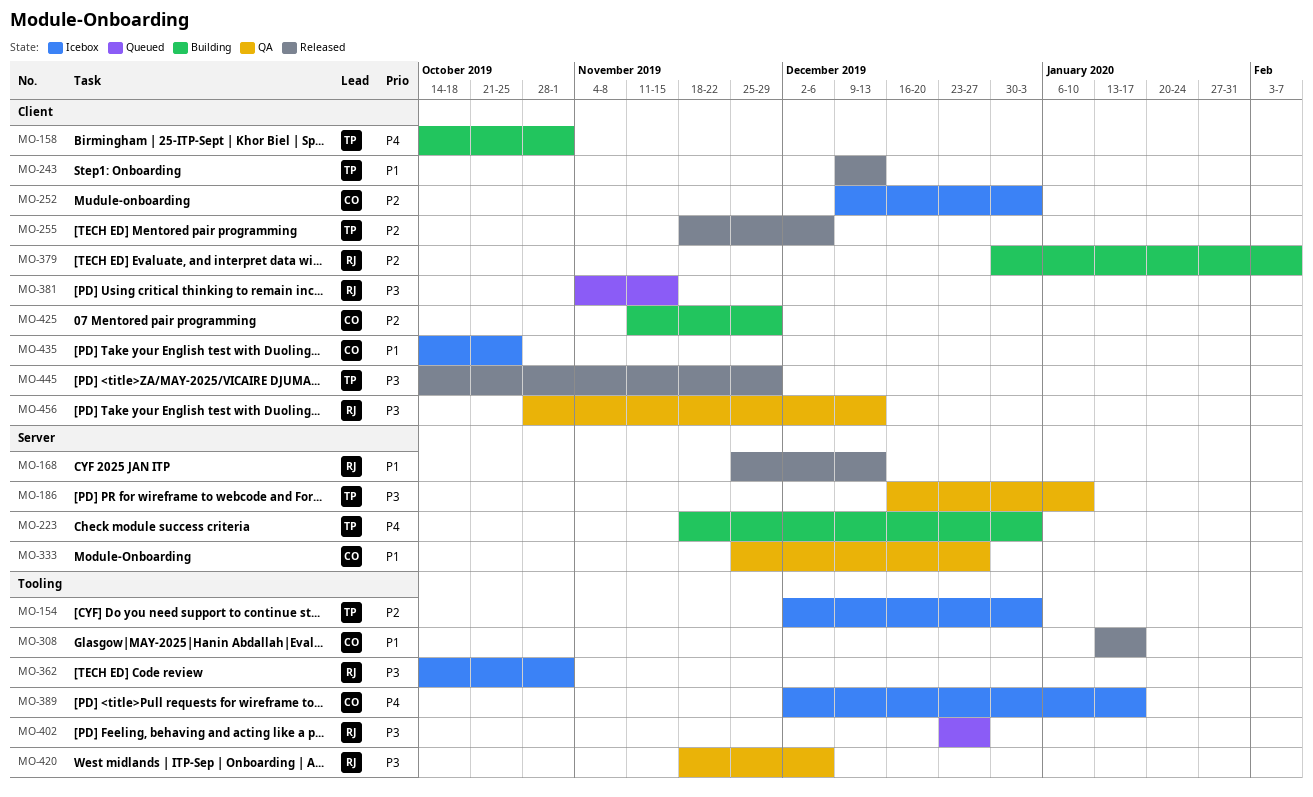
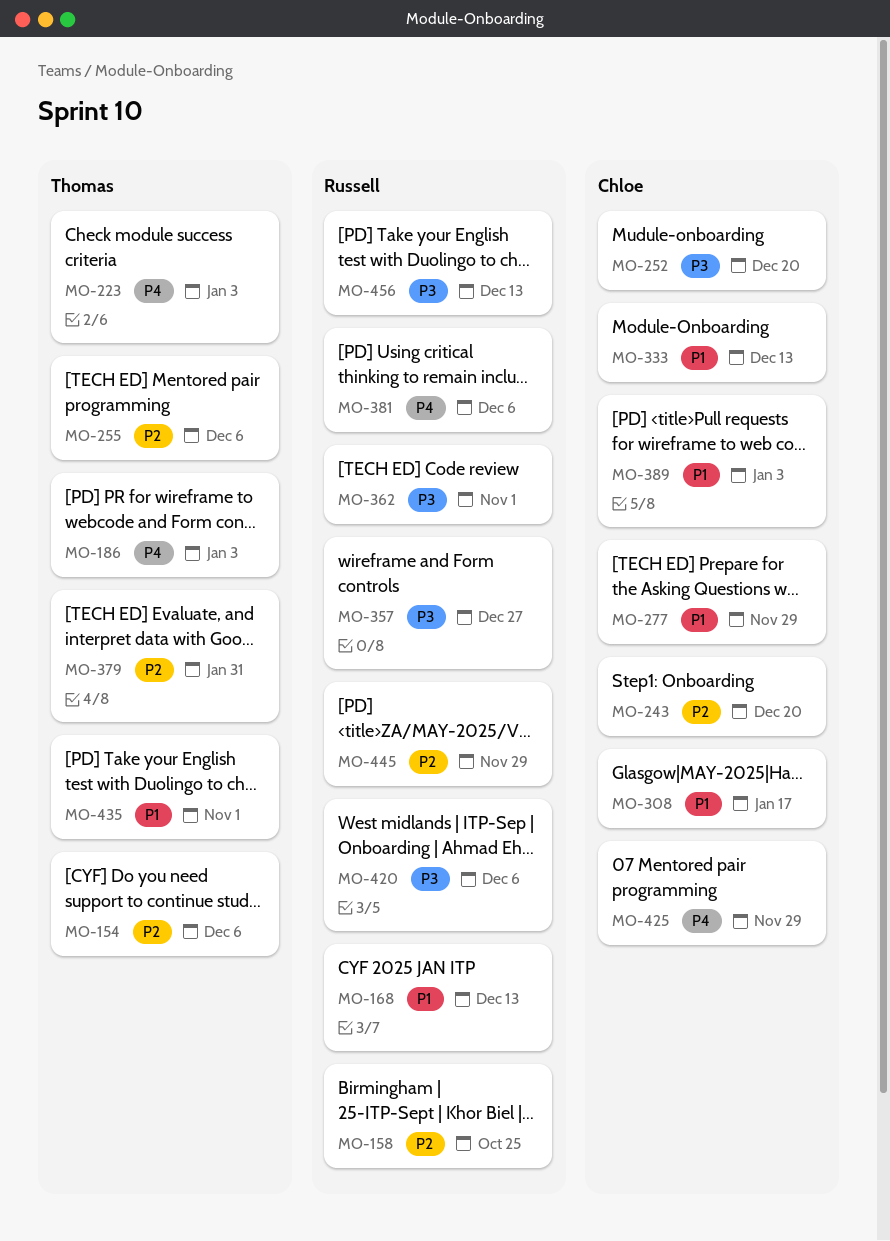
MO-154, due: Jan 3 -> Dec 6
MO-158, owner: Thomas -> Russell
MO-158, priority: P4 -> P2
MO-158, due: Nov 1 -> Oct 25
MO-186, priority: P3 -> P4
MO-186, due: Jan 10 -> Jan 3
MO-243, owner: Thomas -> Chloe
MO-243, priority: P1 -> P2
MO-243, due: Dec 13 -> Dec 20
MO-252, priority: P2 -> P3
MO-252, due: Jan 3 -> Dec 20
MO-277: none -> present
MO-333, due: Dec 27 -> Dec 13
MO-357: none -> present
MO-379, owner: Russell -> Thomas
MO-379, due: Feb 7 -> Jan 31
MO-381, priority: P3 -> P4
MO-381, due: Nov 15 -> Dec 6
MO-389, priority: P4 -> P1
MO-389, due: Jan 17 -> Jan 3
MO-402: present -> none
MO-425, priority: P2 -> P4
MO-435, owner: Chloe -> Thomas
MO-435, due: Oct 25 -> Nov 1
MO-445, owner: Thomas -> Russell
MO-445, priority: P3 -> P2

